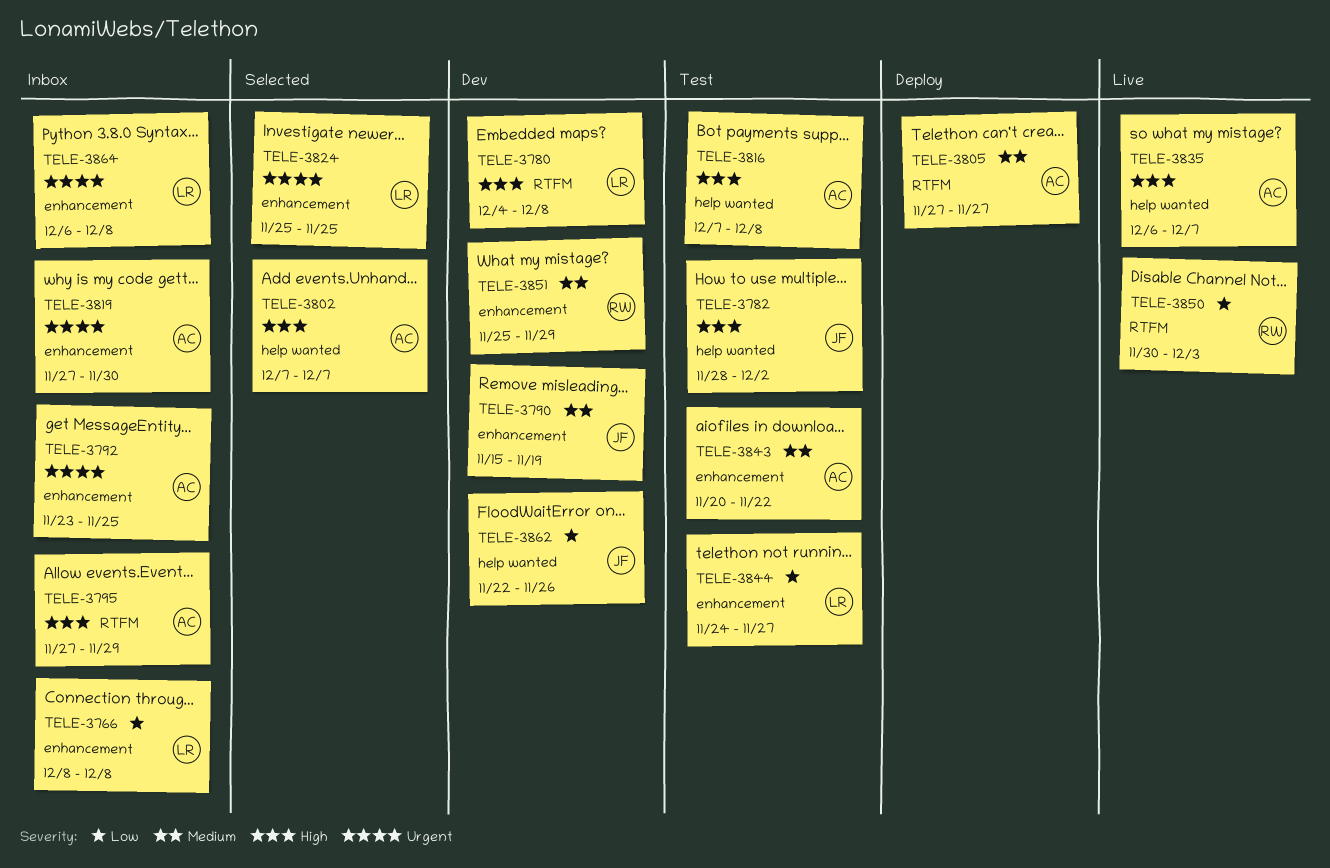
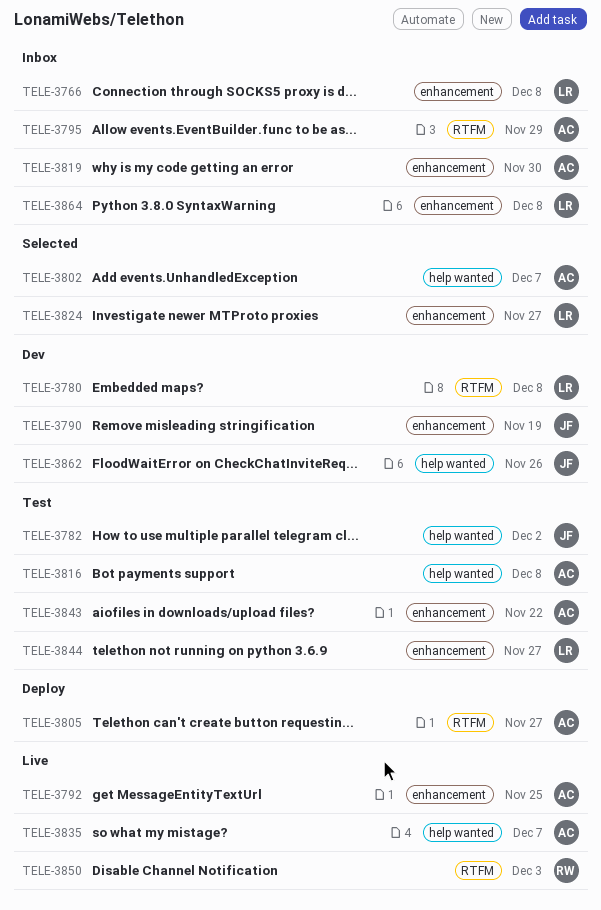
TELE-3792, status: Inbox -> Live
TELE-3824, due: Nov 25 -> Nov 27
TELE-3851: present -> none

